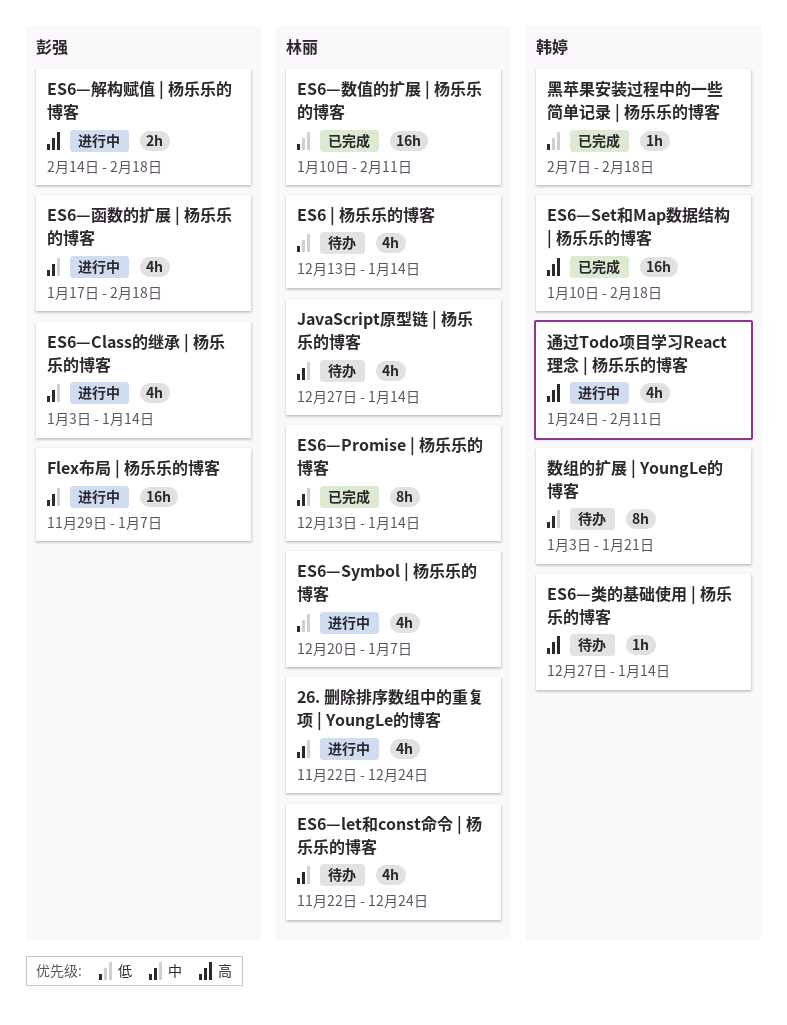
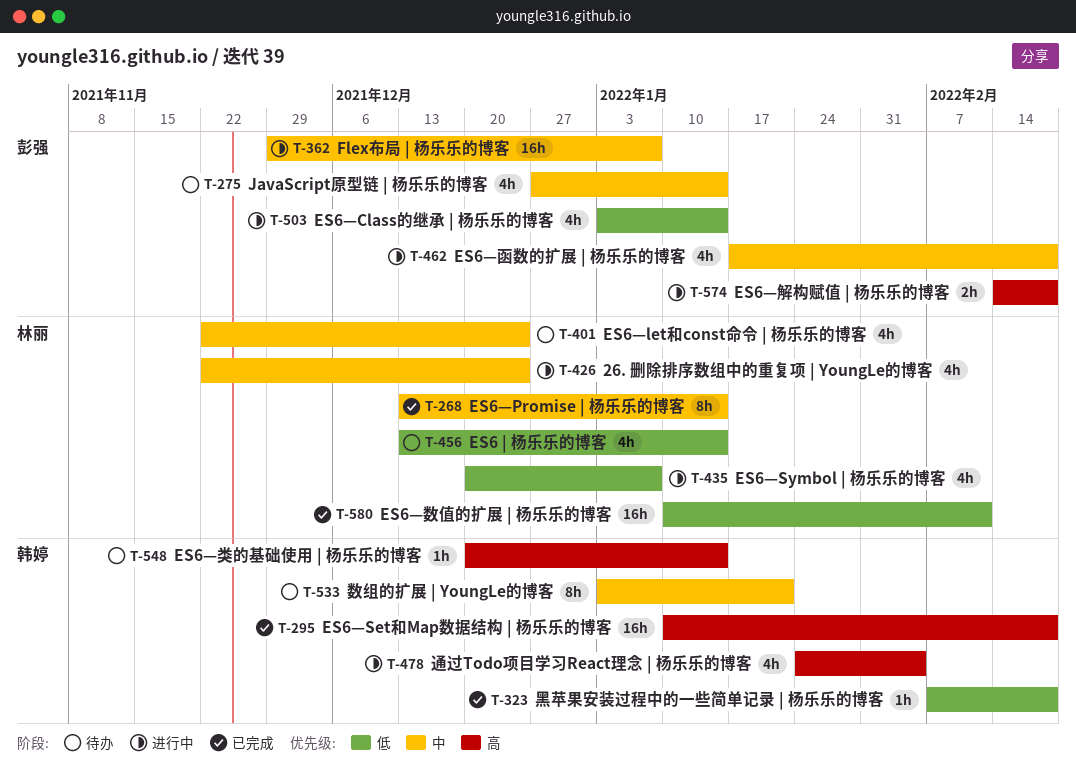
ES6—Class的继承 | 杨乐乐的博客, priority: 中 -> 低
ES6—类的基础使用 | 杨乐乐的博客, start: Dec 27 -> Dec 20
JavaScript原型链 | 杨乐乐的博客, owner: 林丽 -> 彭强
通过Todo项目学习React理念 | 杨乐乐的博客, due: Feb 11 -> Feb 4

